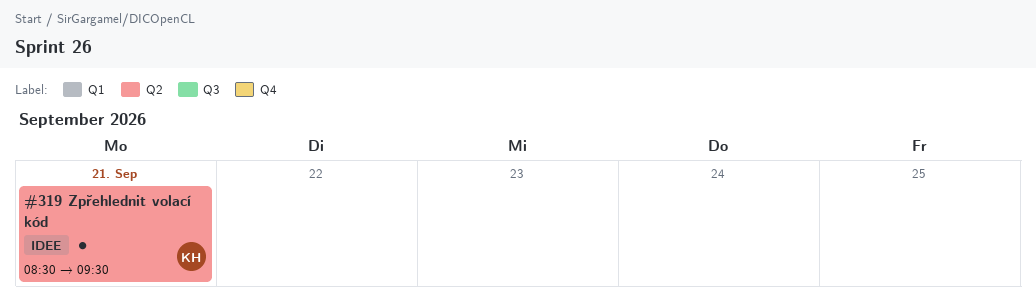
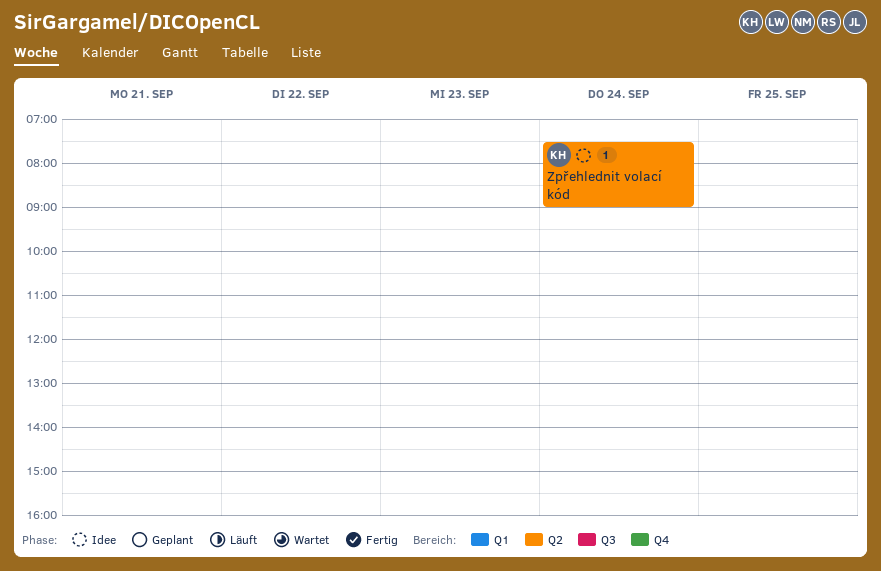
Zpřehlednit volací kód, day: Sep 21 -> Sep 24
Zpřehlednit volací kód, begins: 08:30 -> 07:30
Zpřehlednit volací kód, ends: 09:30 -> 09:00

